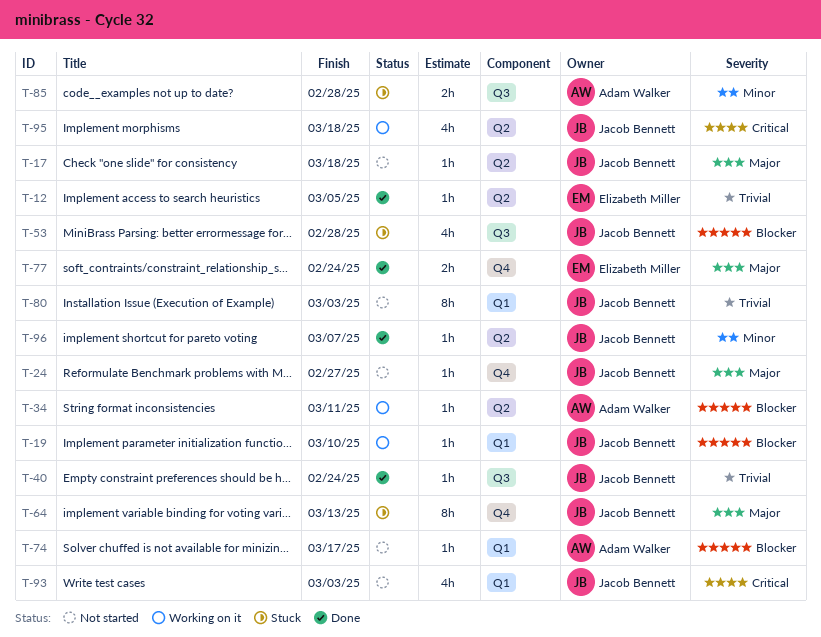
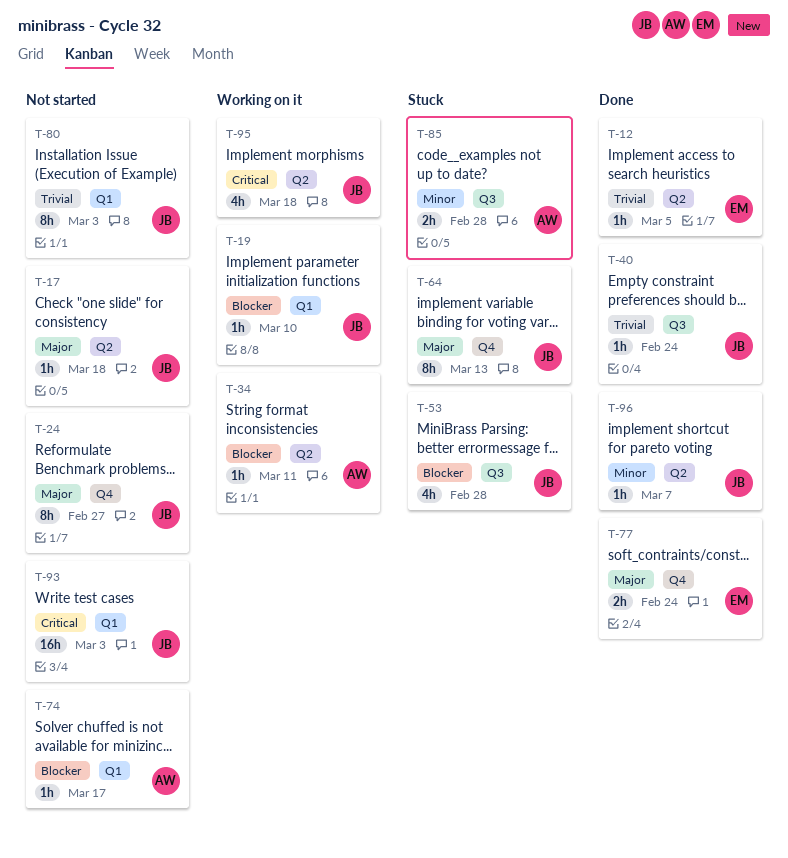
T-24, estimate: 1h -> 8h
T-93, estimate: 4h -> 16h

